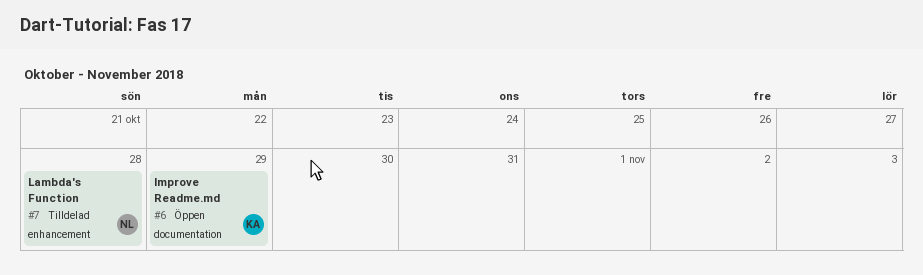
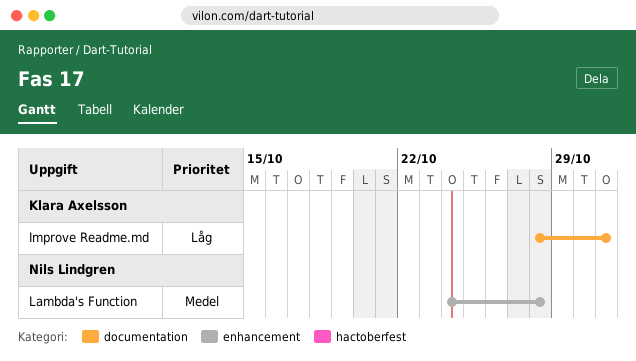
Improve Readme.md, due: Oct 29 -> Oct 31

